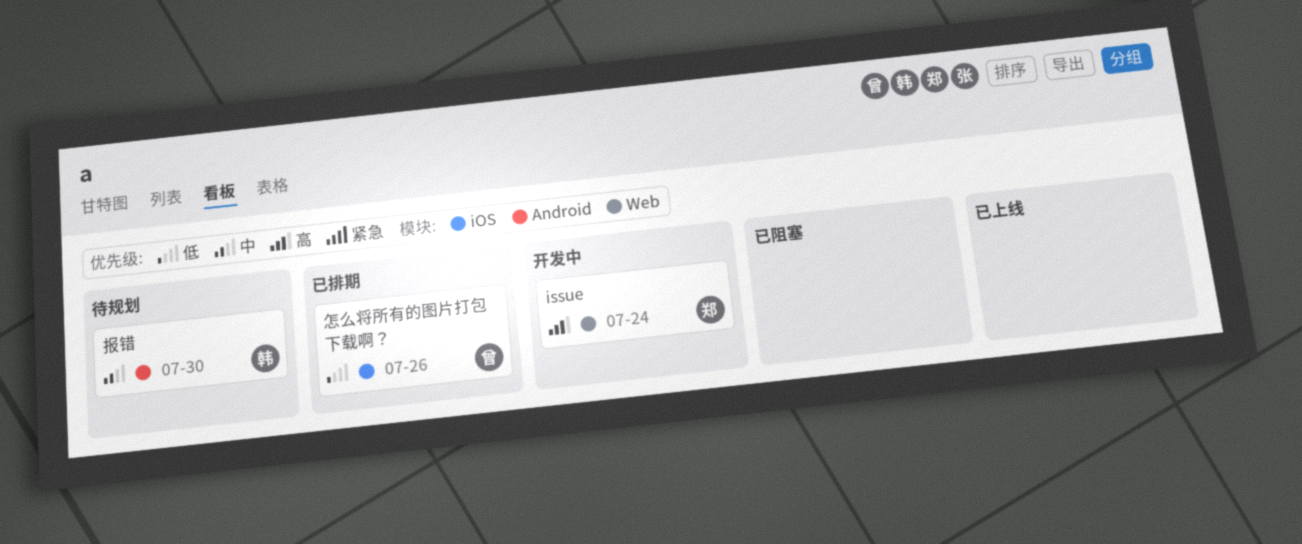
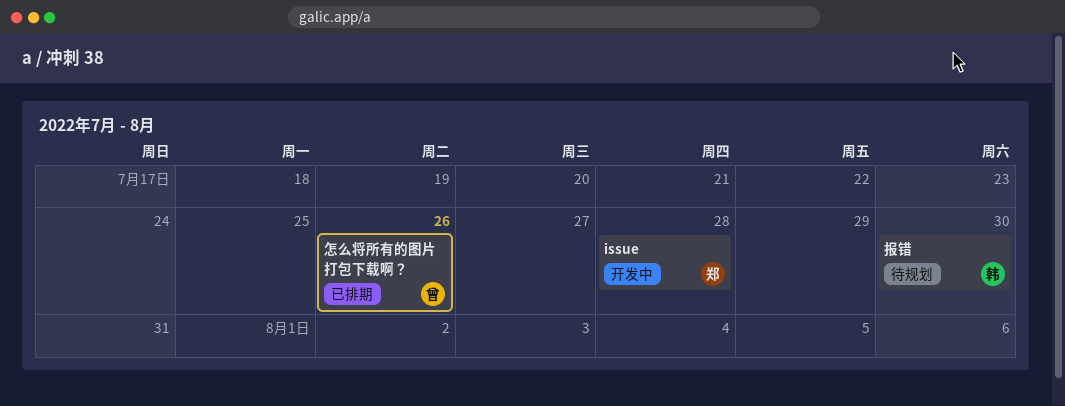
issue, due: Jul 24 -> Jul 28

